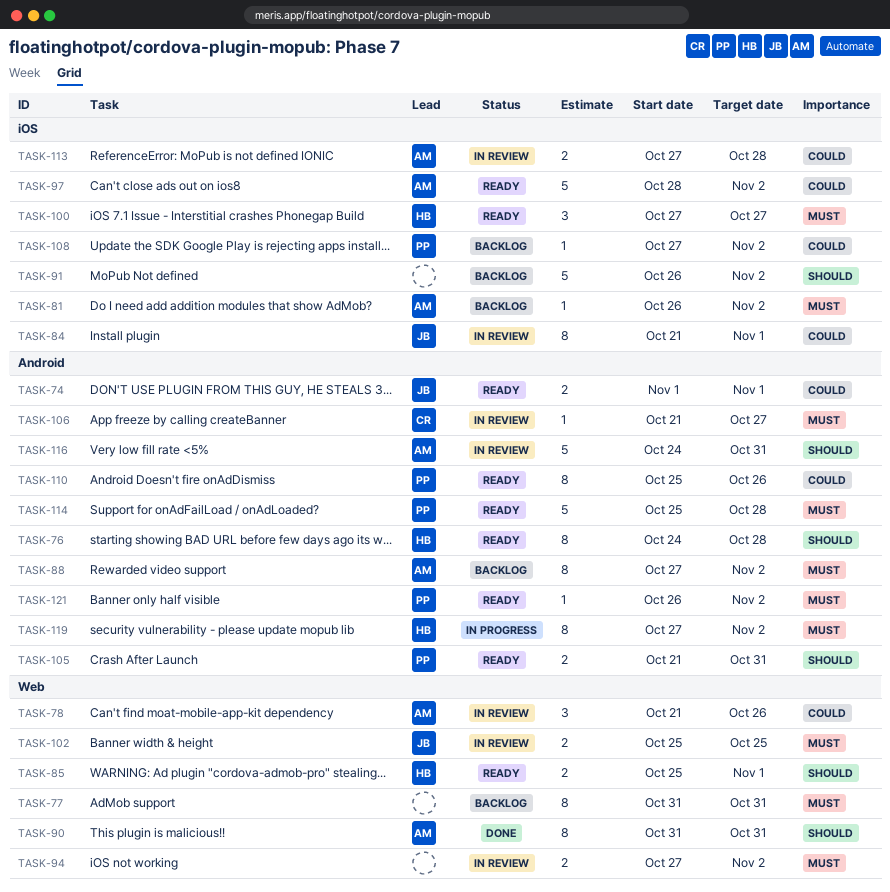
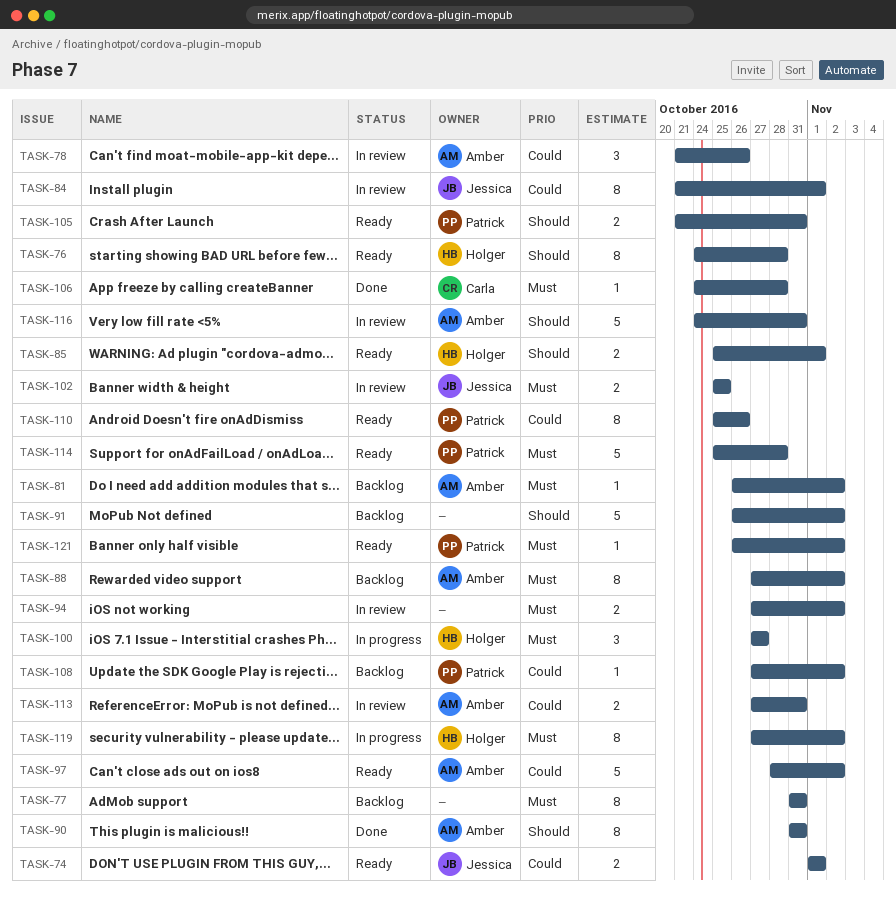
TASK-100, status: Ready -> In progress
TASK-106, status: In review -> Done
TASK-106, start: Oct 21 -> Oct 24
TASK-106, due: Oct 27 -> Oct 28
TASK-113, due: Oct 28 -> Oct 31

